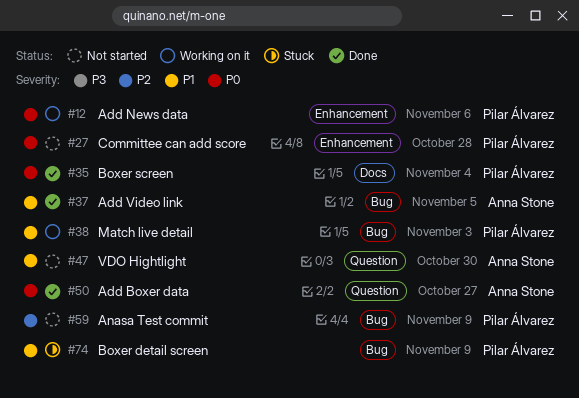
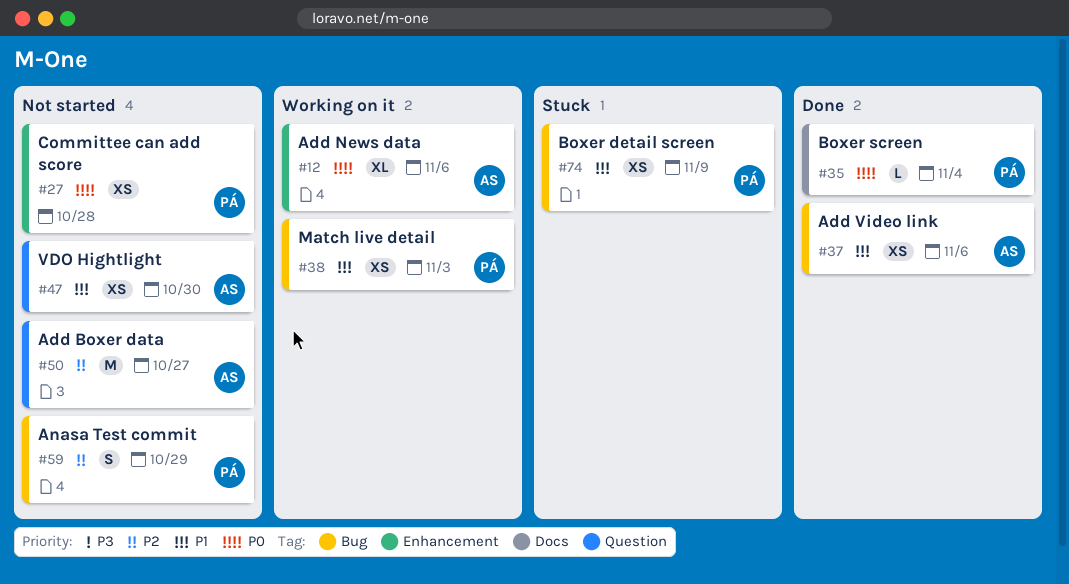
#12, owner: Pilar Álvarez -> Anna Stone
#37, due: Nov 5 -> Nov 6
#50, status: Done -> Not started
#50, priority: P0 -> P2
#59, due: Nov 9 -> Oct 29

